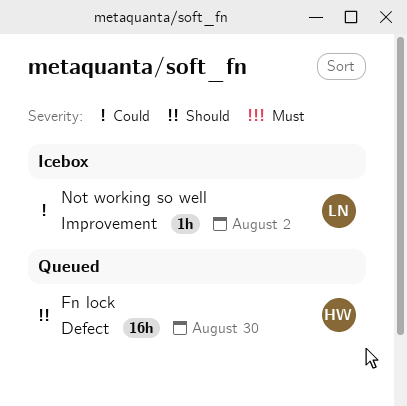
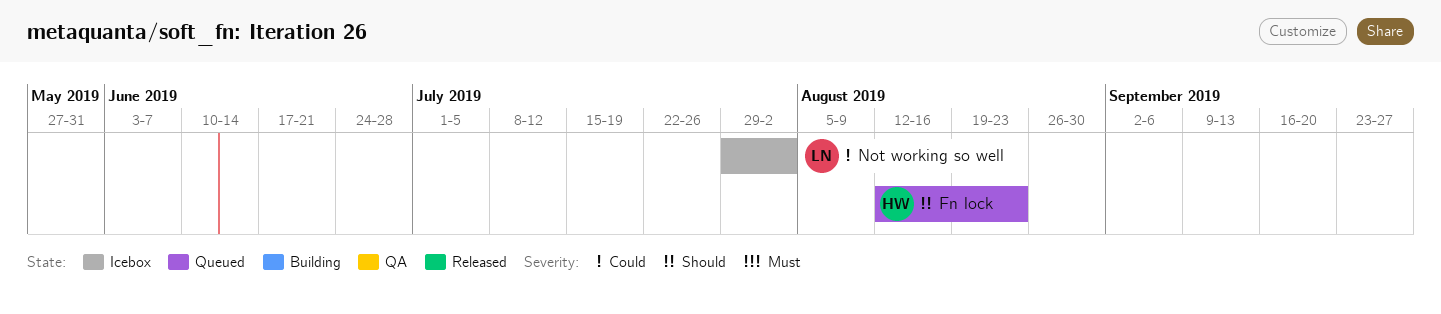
Fn lock, due: Aug 30 -> Aug 23

